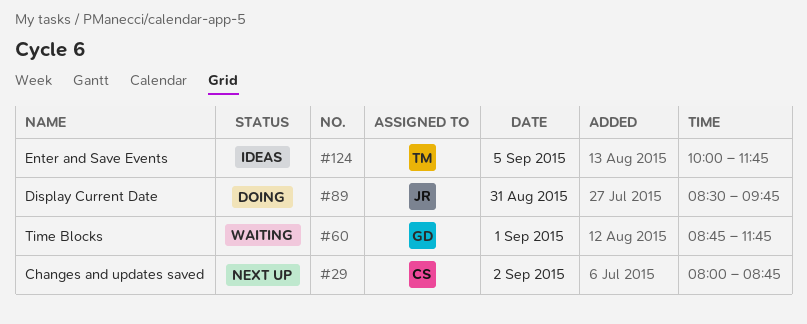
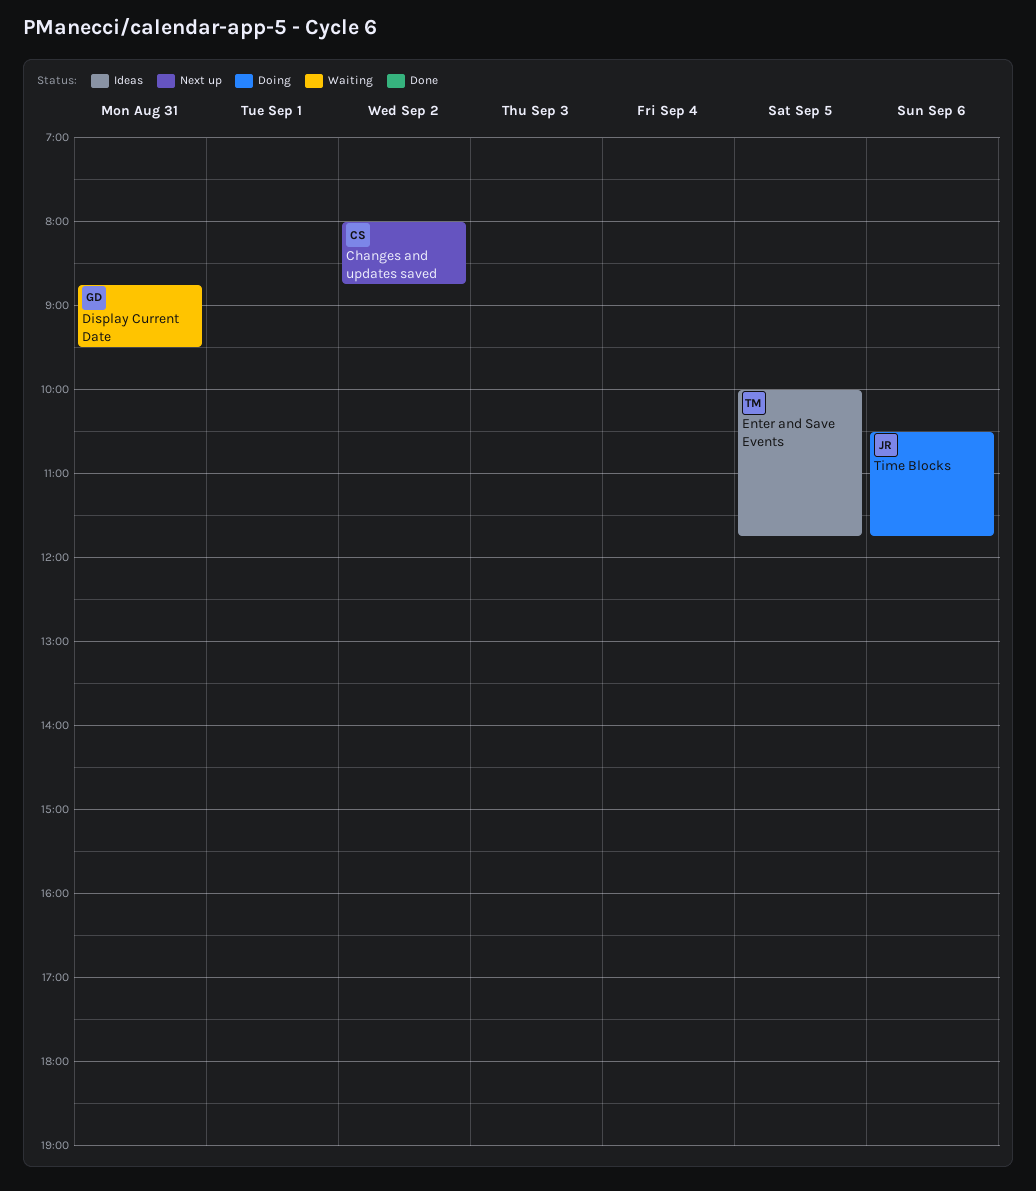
Display Current Date, status: Doing -> Waiting
Display Current Date, owner: JR -> GD
Display Current Date, begins: 08:30 -> 08:45
Display Current Date, ends: 09:45 -> 09:30
Time Blocks, status: Waiting -> Doing
Time Blocks, owner: GD -> JR
Time Blocks, day: Sep 1 -> Sep 6
Time Blocks, begins: 08:45 -> 10:30

